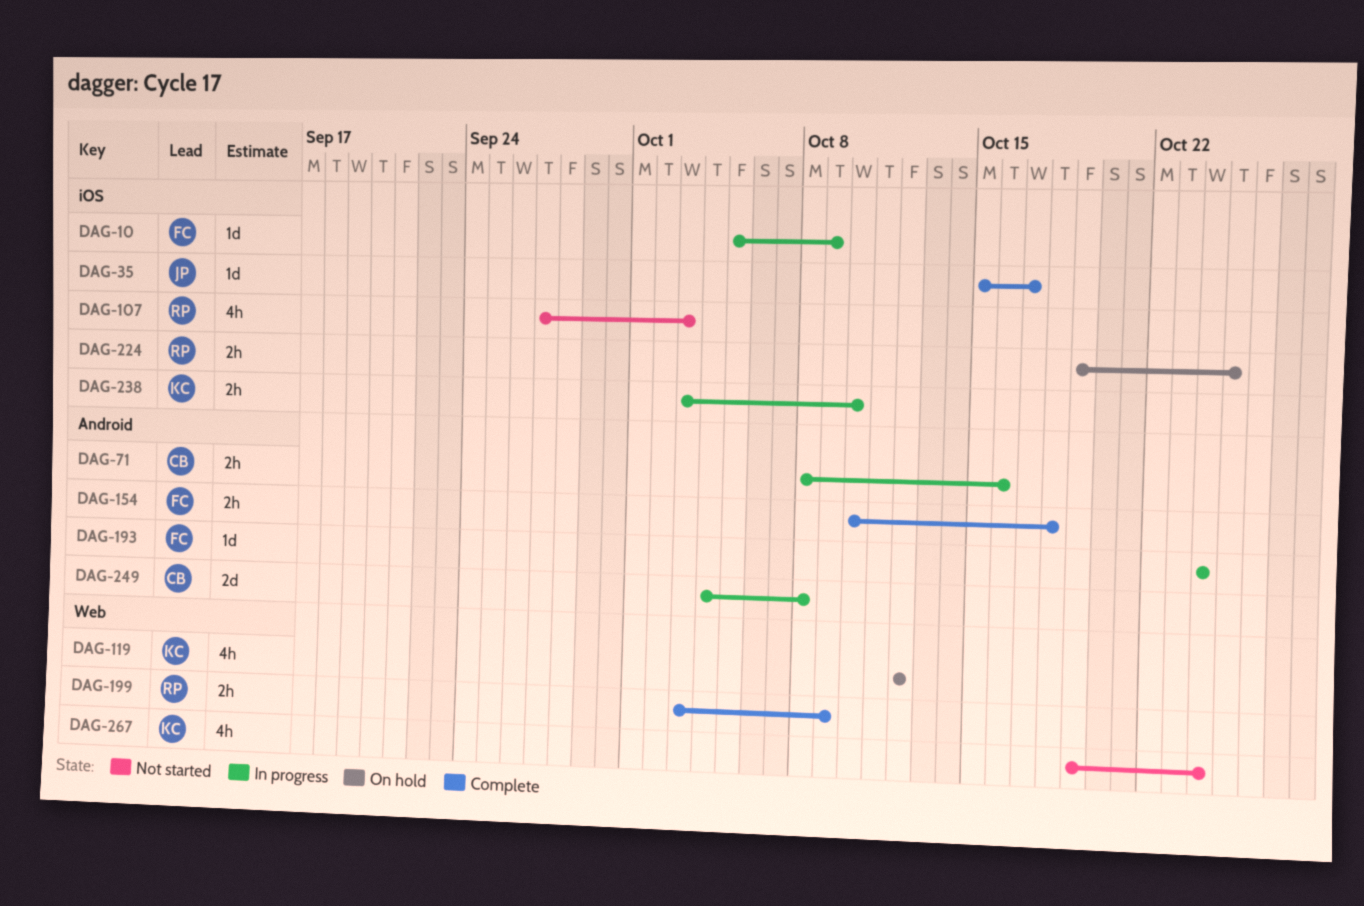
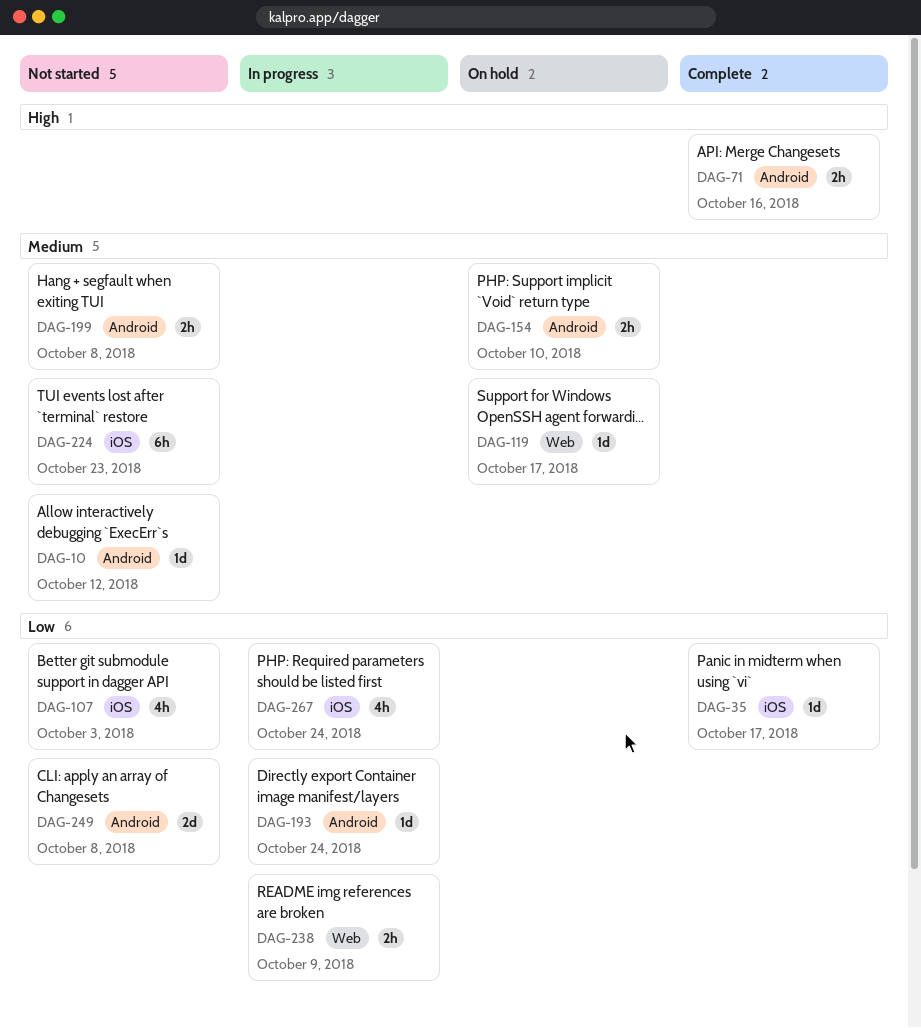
DAG-10, status: In progress -> Not started
DAG-10, label: iOS -> Android
DAG-10, due: Oct 9 -> Oct 12
DAG-71, status: In progress -> Complete
DAG-119, estimate: 4h -> 1d
DAG-119, due: Oct 12 -> Oct 17
DAG-154, status: Complete -> On hold
DAG-154, due: Oct 18 -> Oct 10
DAG-199, status: Complete -> Not started
DAG-199, label: Web -> Android
DAG-199, due: Oct 9 -> Oct 8
DAG-224, status: On hold -> Not started
DAG-224, estimate: 2h -> 6h
DAG-224, due: Oct 25 -> Oct 23
DAG-238, label: iOS -> Web
DAG-238, due: Oct 10 -> Oct 9
DAG-249, status: In progress -> Not started
DAG-267, status: Not started -> In progress
DAG-267, label: Web -> iOS

